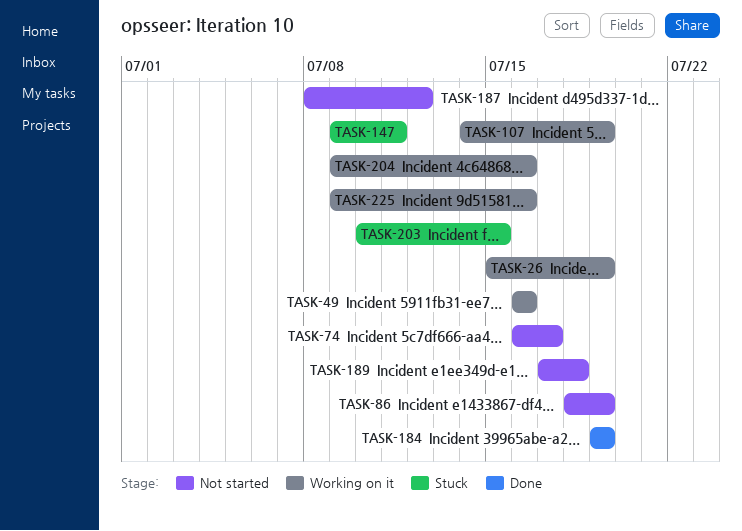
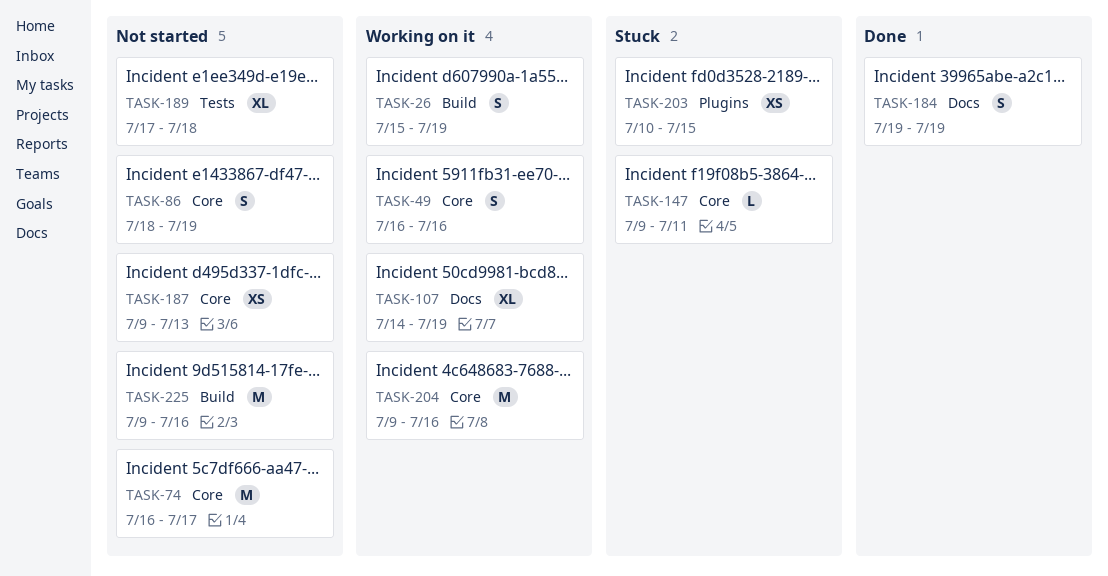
TASK-187, start: Jul 8 -> Jul 9
TASK-187, due: Jul 12 -> Jul 13
TASK-225, status: Working on it -> Not started

